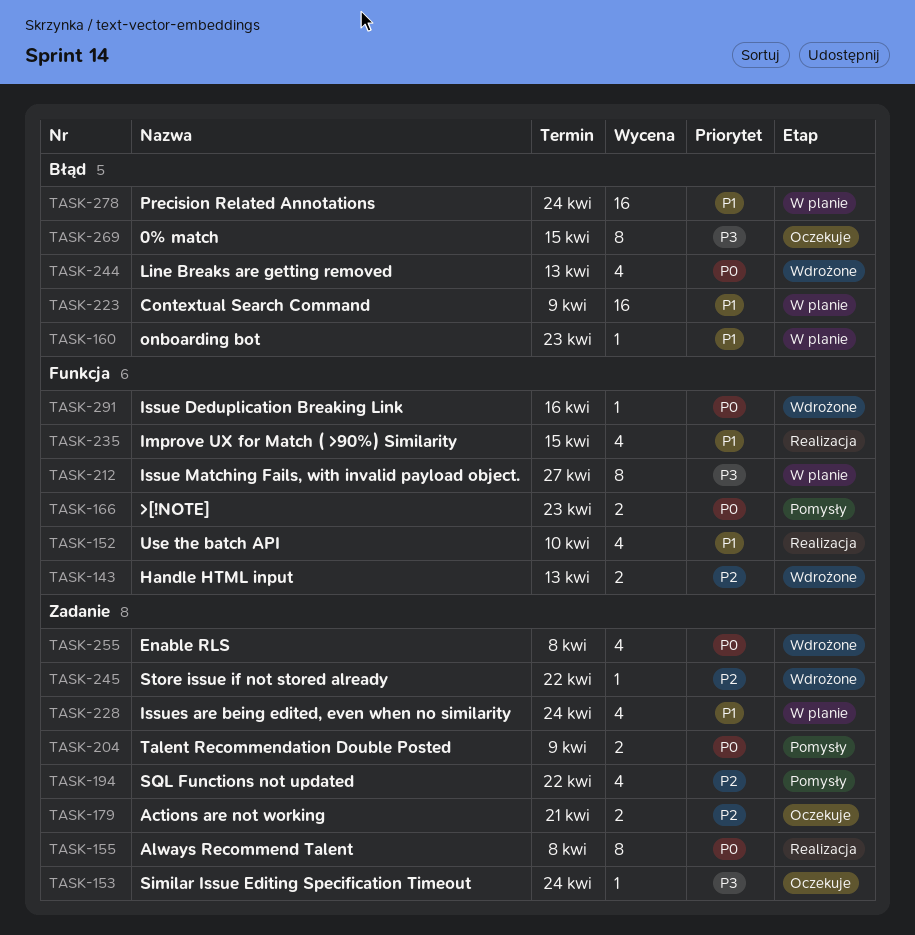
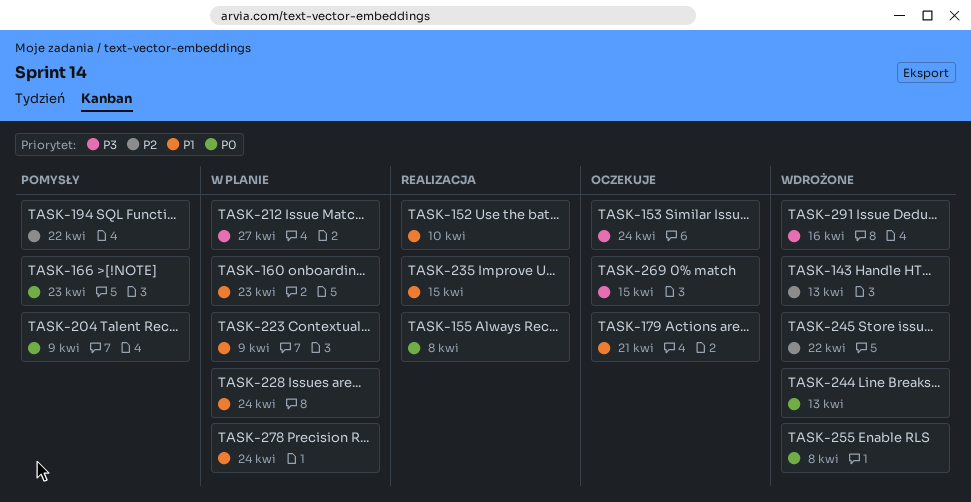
TASK-179, priority: P2 -> P1
TASK-291, priority: P0 -> P3

